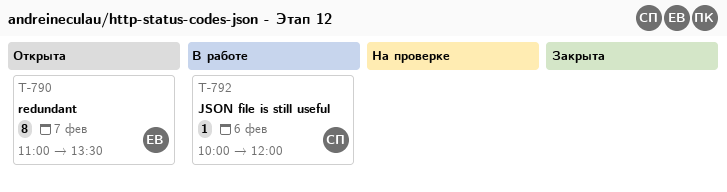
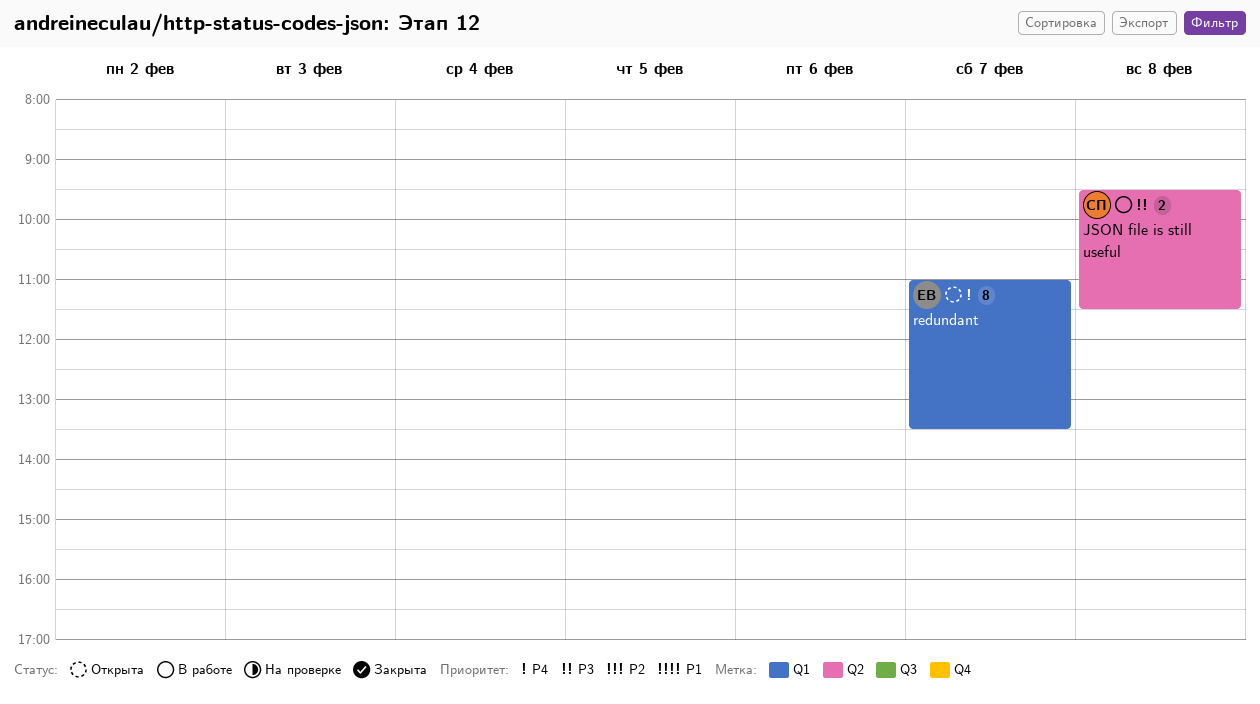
JSON file is still useful, estimate: 1 -> 2
JSON file is still useful, day: Feb 6 -> Feb 8
JSON file is still useful, begins: 10:00 -> 09:30
JSON file is still useful, ends: 12:00 -> 11:30

